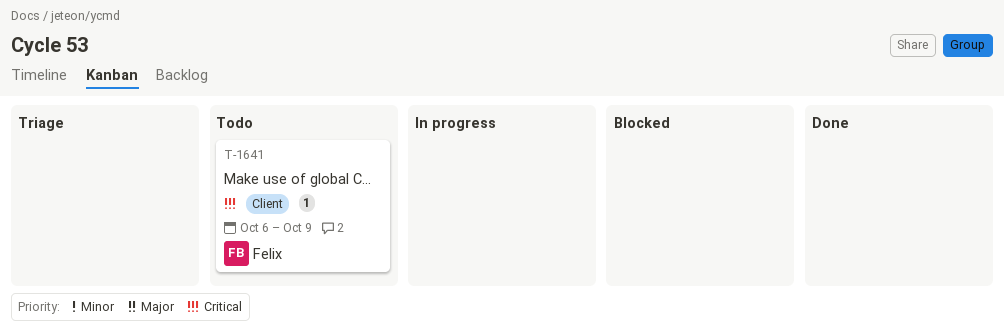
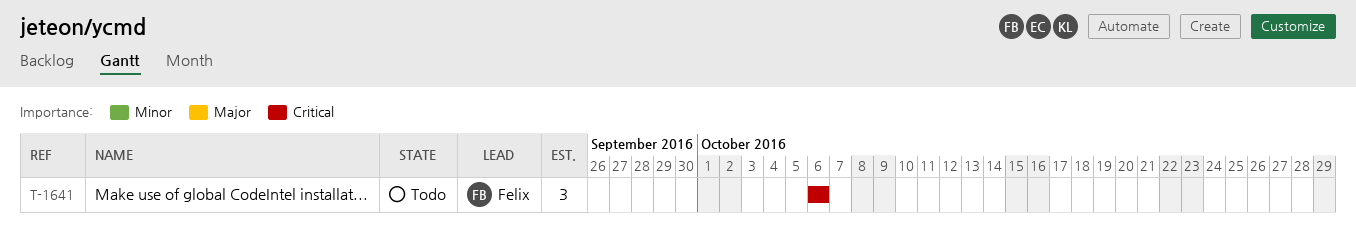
T-1641, estimate: 1 -> 3
T-1641, due: Oct 9 -> Oct 6

